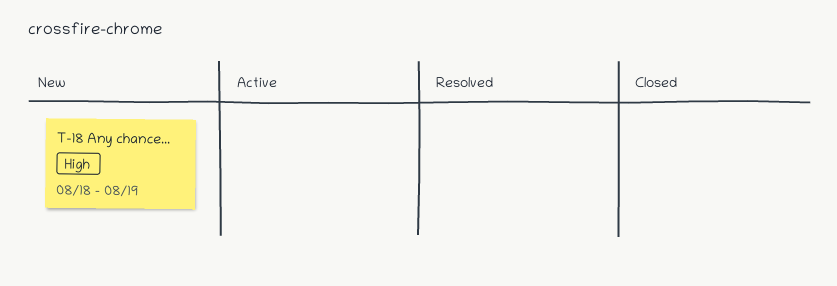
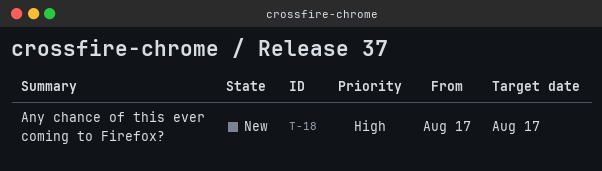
T-18, start: Aug 18 -> Aug 17
T-18, due: Aug 19 -> Aug 17

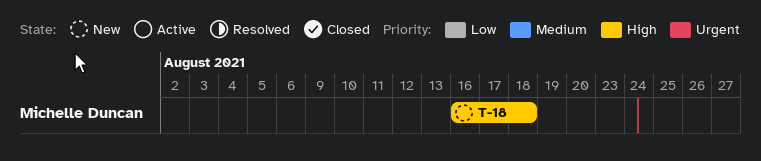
T-18, start: Aug 17 -> Aug 16
T-18, due: Aug 17 -> Aug 18

